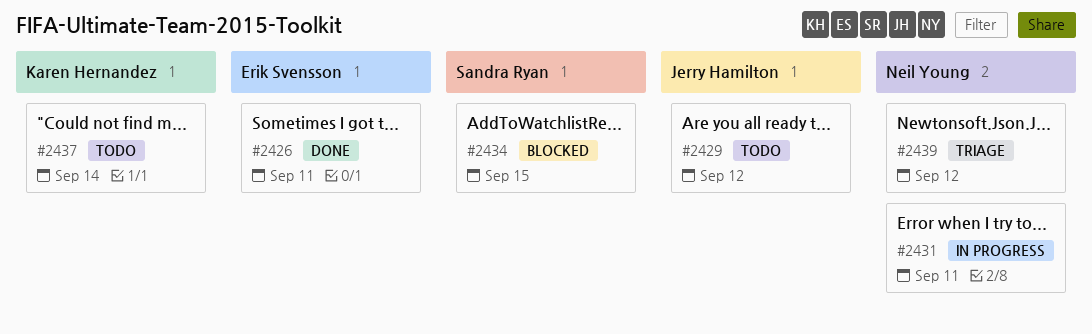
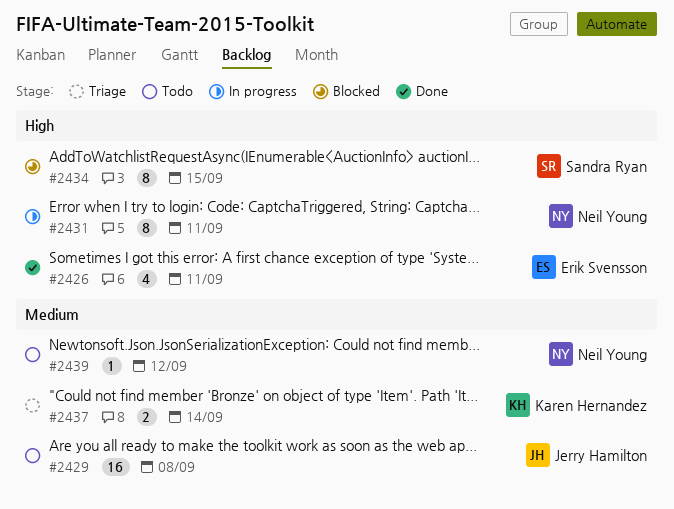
#2429, due: Sep 12 -> Sep 8
#2437, status: Todo -> Triage
#2439, status: Triage -> Todo

